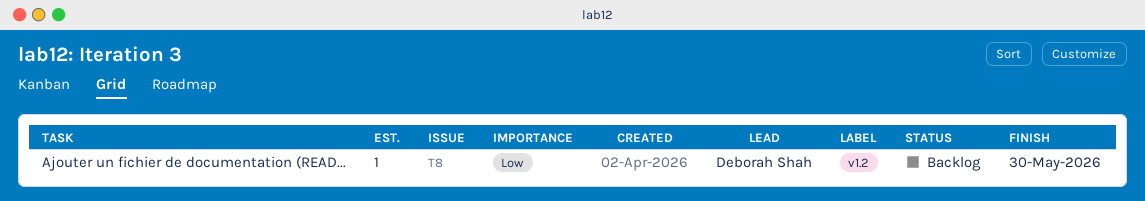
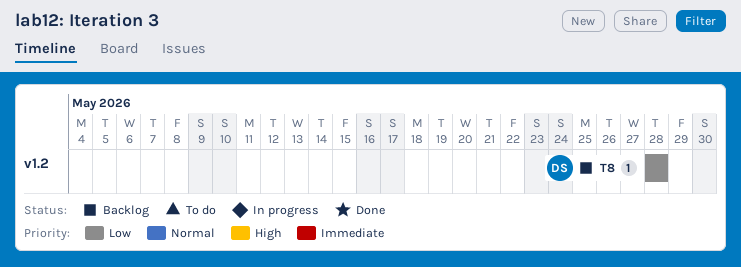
T8, due: May 30 -> May 28

